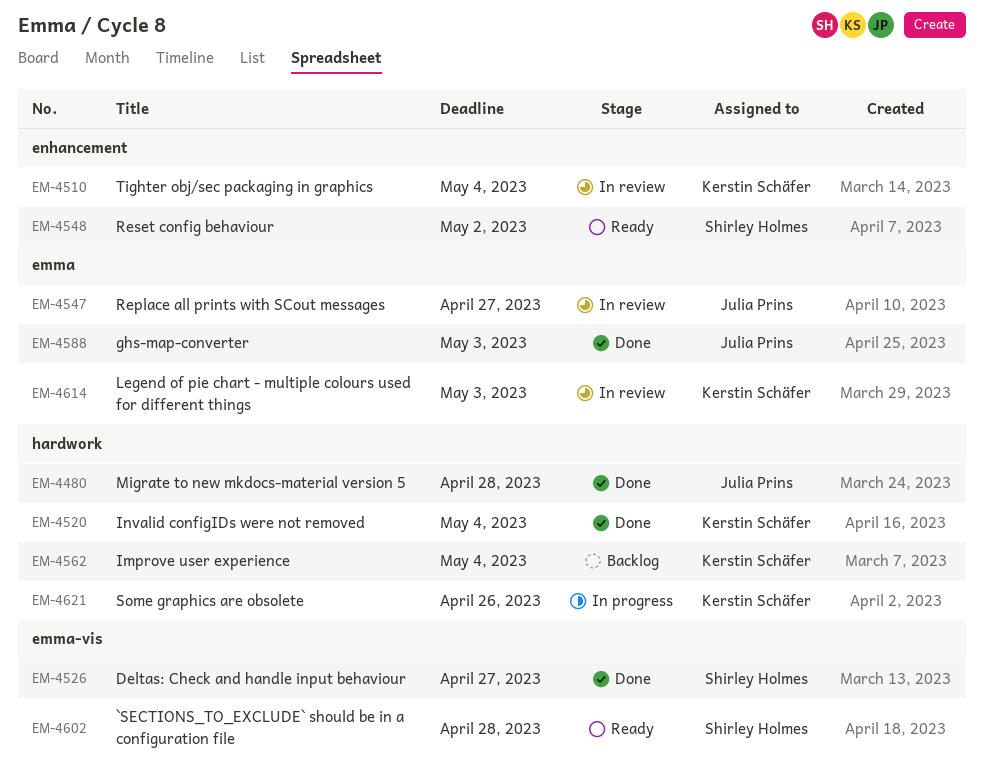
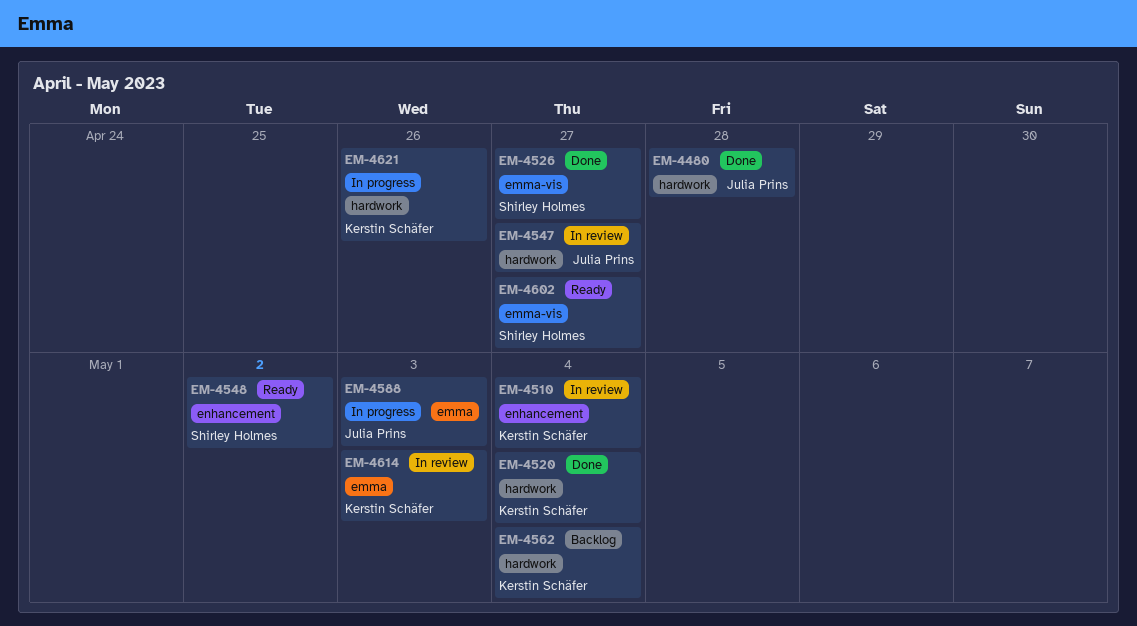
EM-4547, label: emma -> hardwork
EM-4588, status: Done -> In progress
EM-4602, due: Apr 28 -> Apr 27

